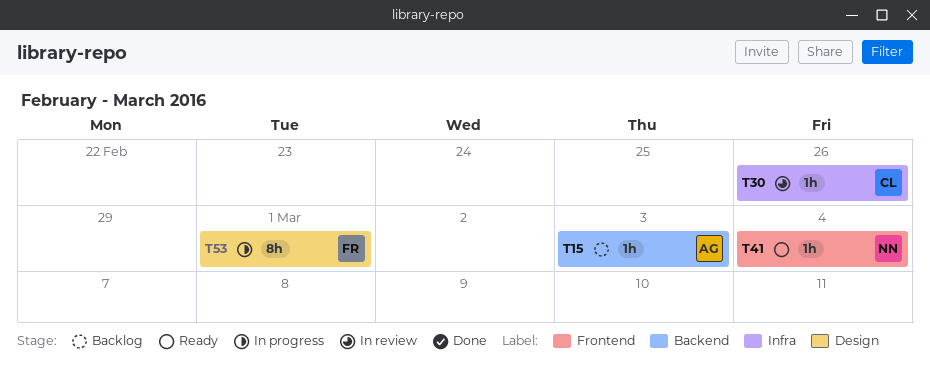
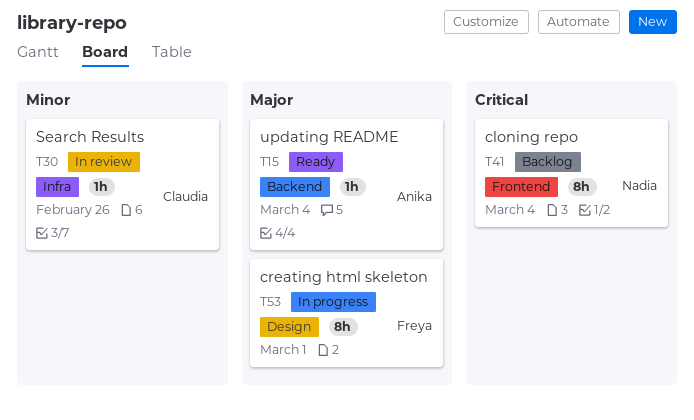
T15, status: Backlog -> Ready
T15, due: Mar 3 -> Mar 4
T41, status: Ready -> Backlog
T41, estimate: 1h -> 8h

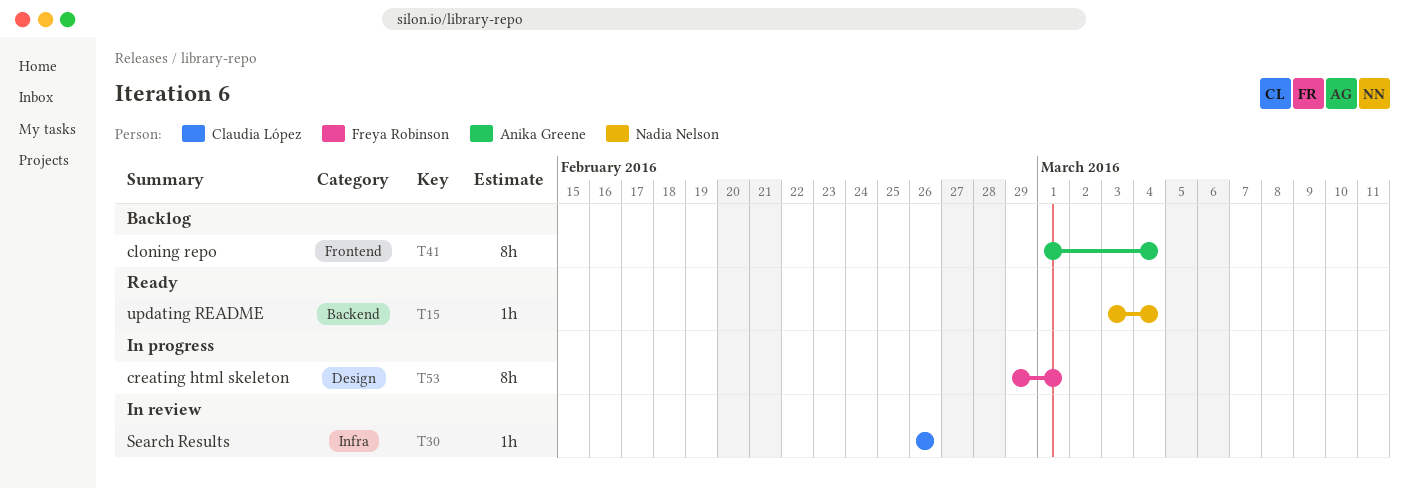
T15, owner: Anika Greene -> Nadia Nelson
T41, owner: Nadia Nelson -> Anika Greene

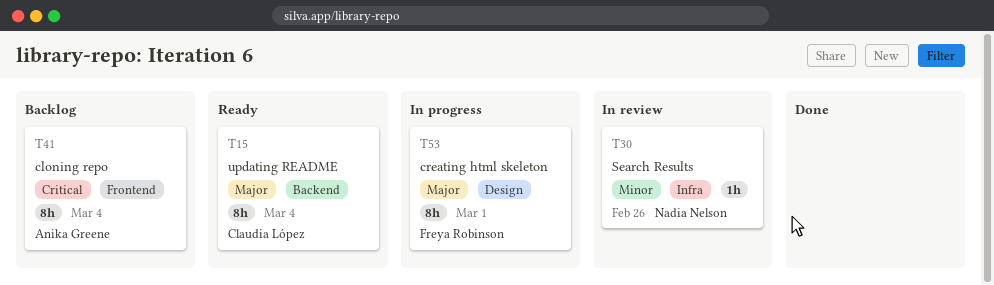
T15, owner: Nadia Nelson -> Claudia López
T15, estimate: 1h -> 8h
T30, owner: Claudia López -> Nadia Nelson

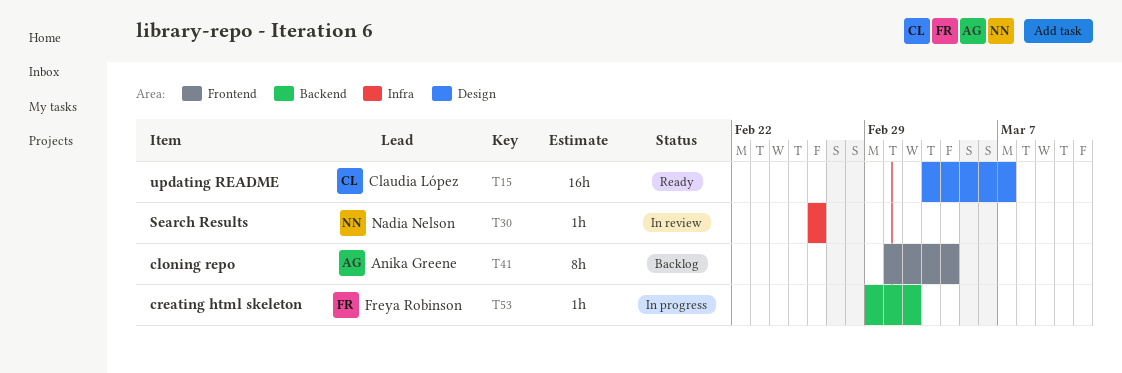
T15, label: Backend -> Design
T15, estimate: 8h -> 16h
T15, due: Mar 4 -> Mar 7
T53, label: Design -> Backend
T53, estimate: 8h -> 1h
T53, due: Mar 1 -> Mar 2

